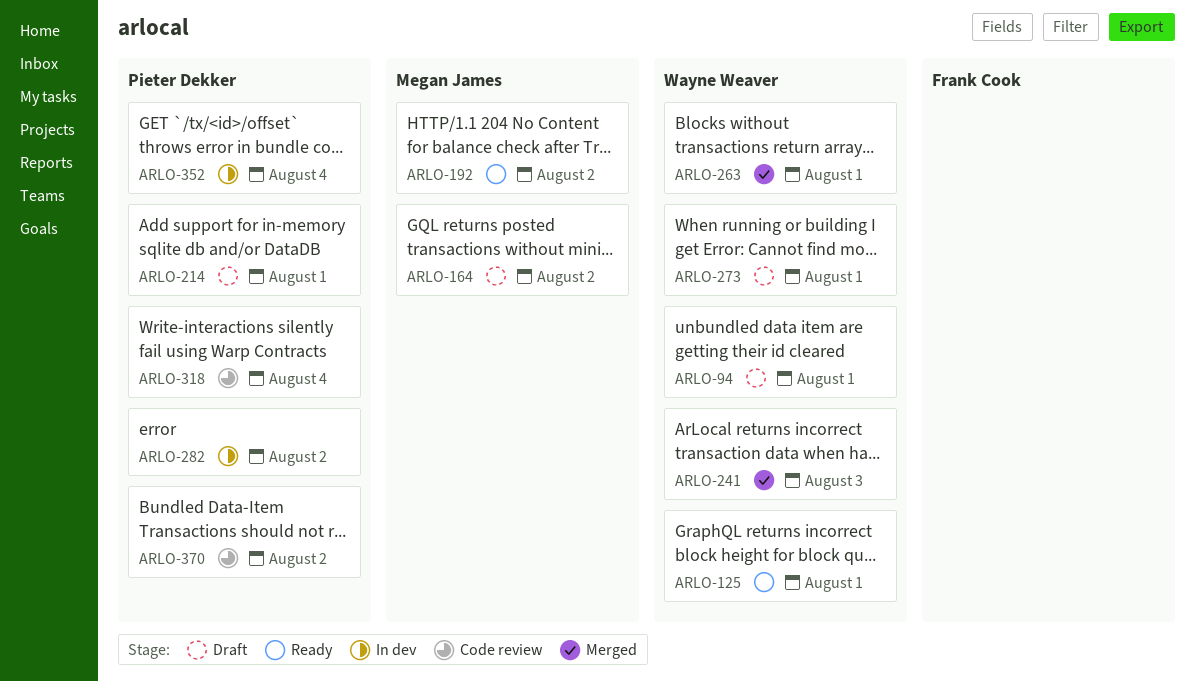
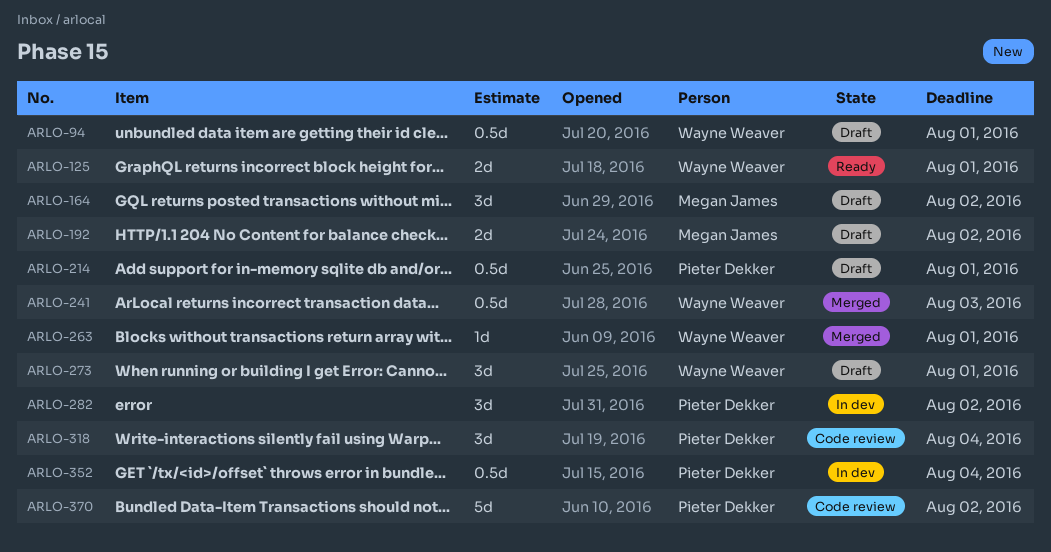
ARLO-192, status: Ready -> Draft

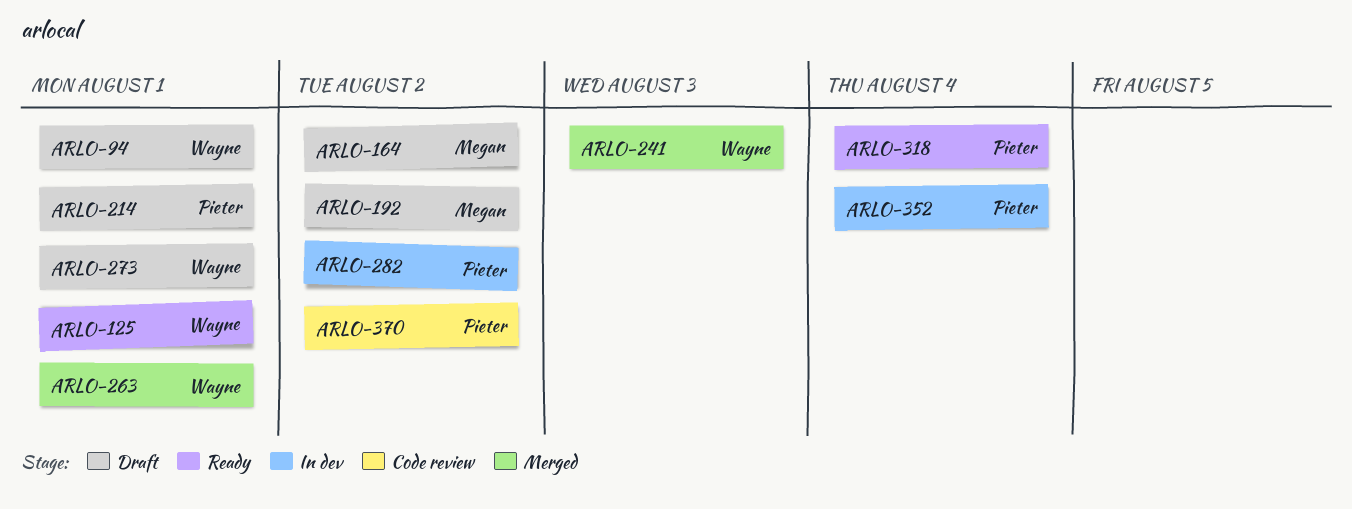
ARLO-318, status: Code review -> Ready

